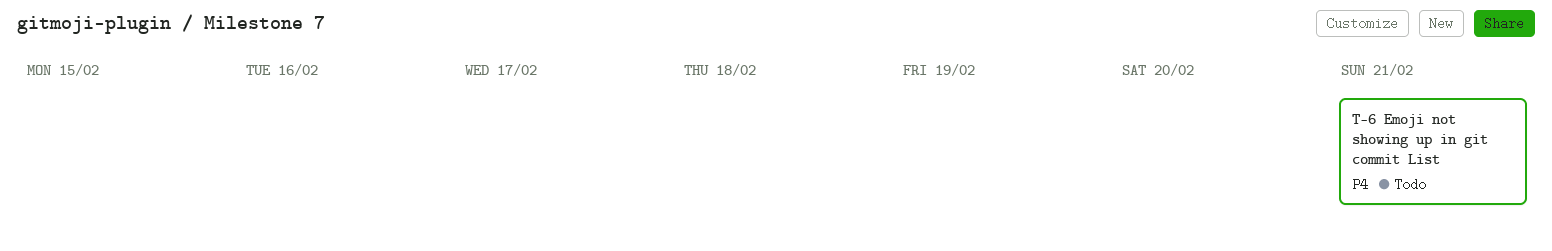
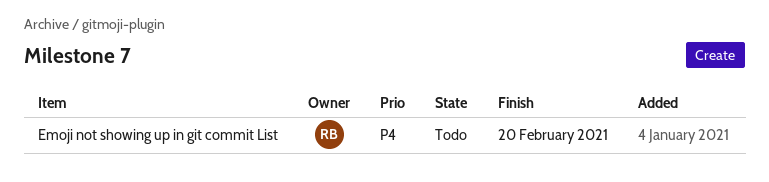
Emoji not showing up in git commit List, due: Feb 21 -> Feb 20

